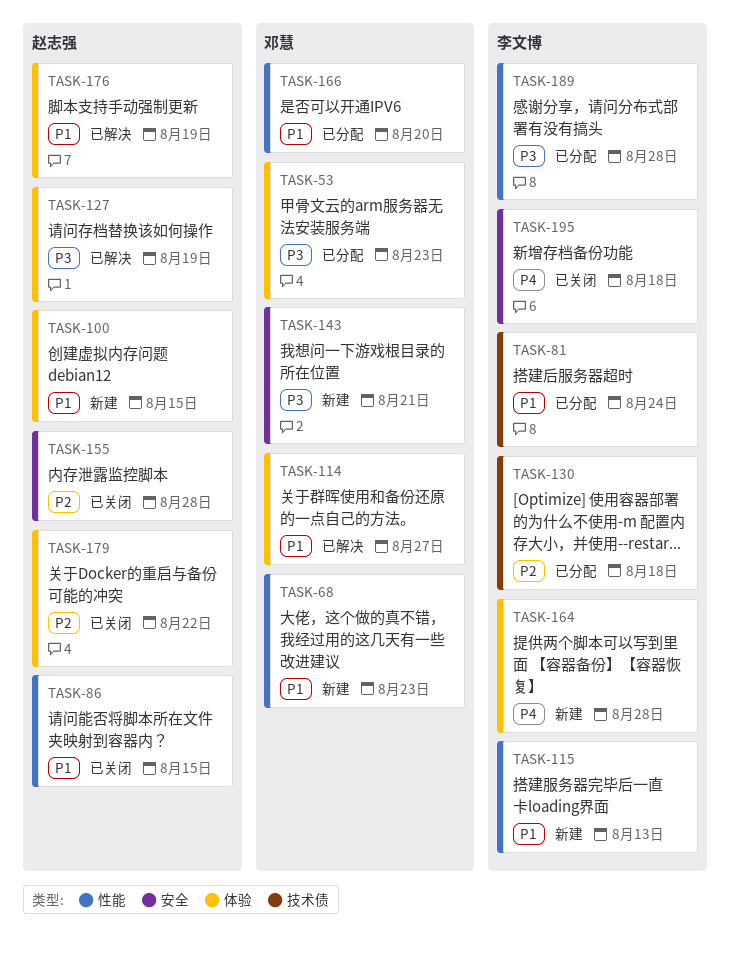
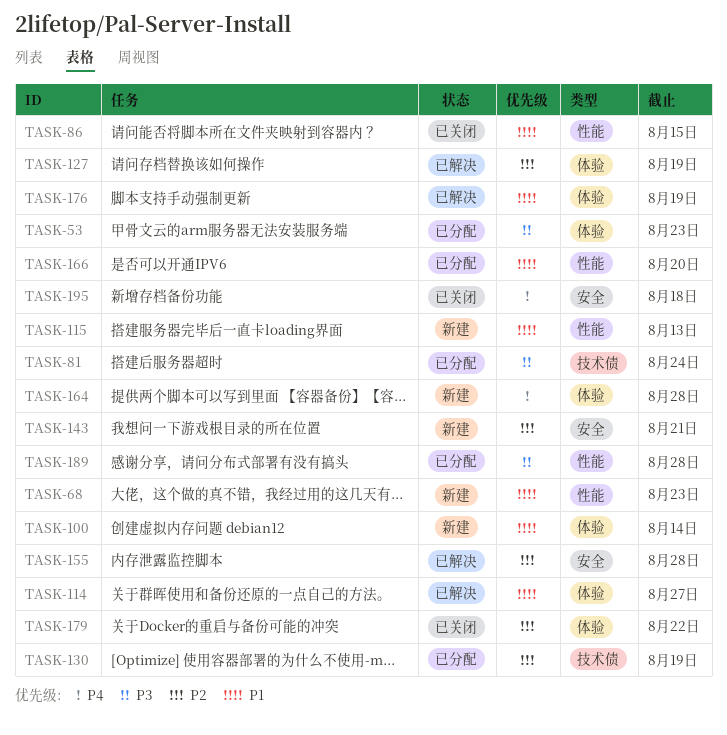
TASK-81, priority: P1 -> P3
TASK-100, due: Aug 15 -> Aug 14
TASK-127, priority: P3 -> P2
TASK-130, due: Aug 18 -> Aug 19
TASK-143, priority: P3 -> P2
TASK-155, status: 已关闭 -> 已解决

